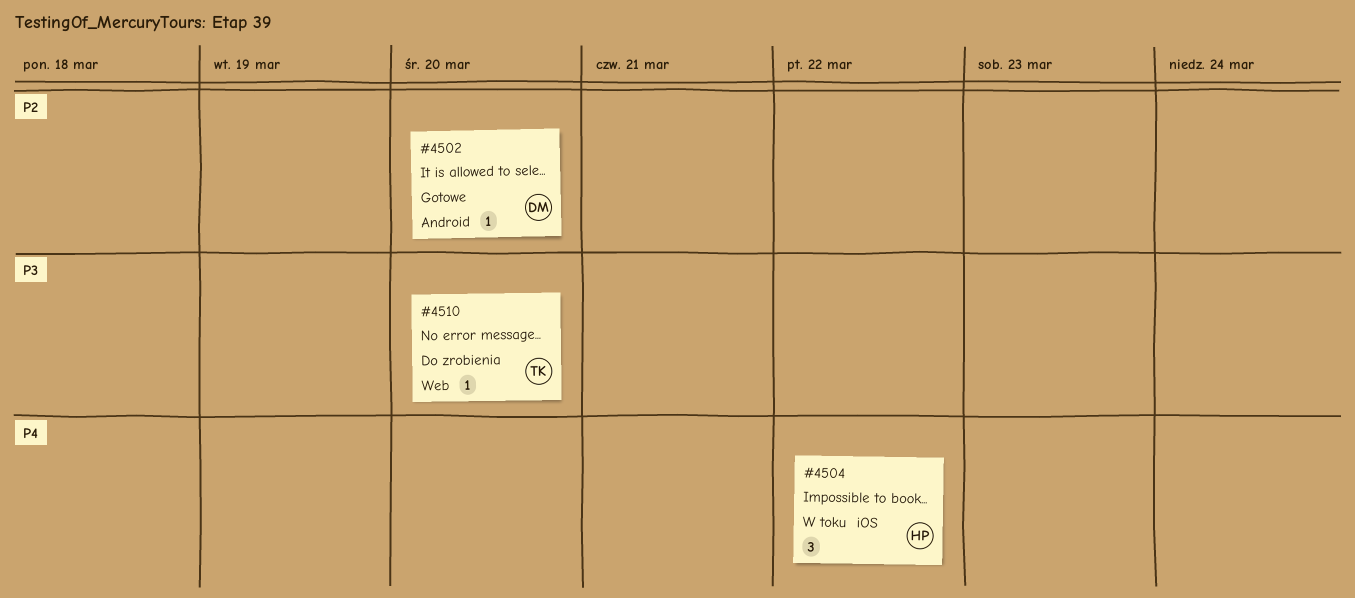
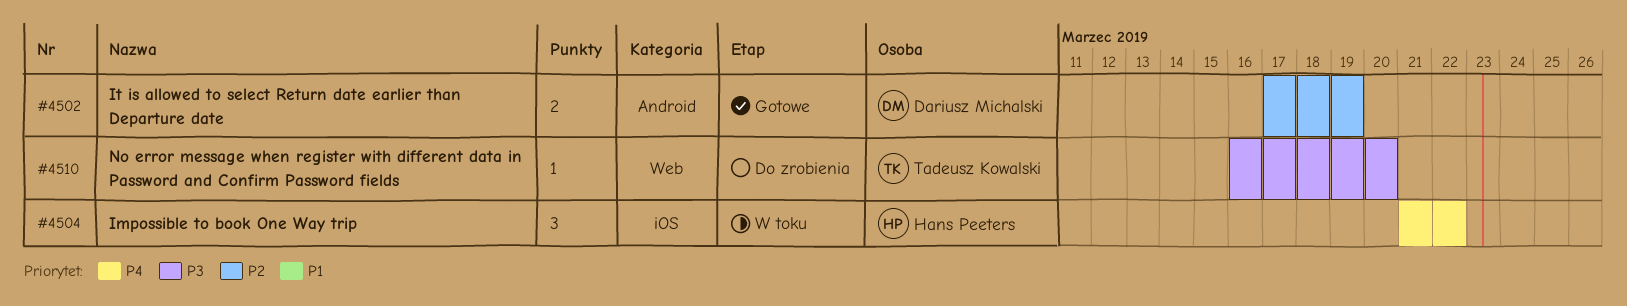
#4502, estimate: 1 -> 2
#4502, due: Mar 20 -> Mar 19

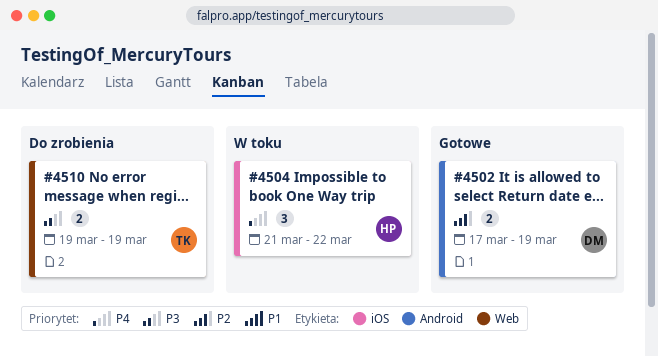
#4510, estimate: 1 -> 2
#4510, start: Mar 16 -> Mar 19
#4510, due: Mar 20 -> Mar 19

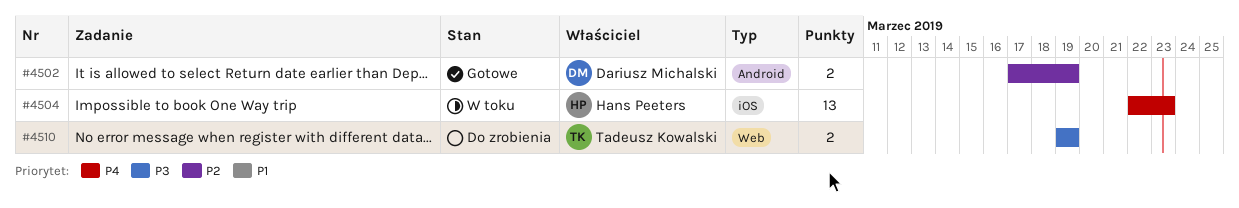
#4504, estimate: 3 -> 13
#4504, start: Mar 21 -> Mar 22
#4504, due: Mar 22 -> Mar 23

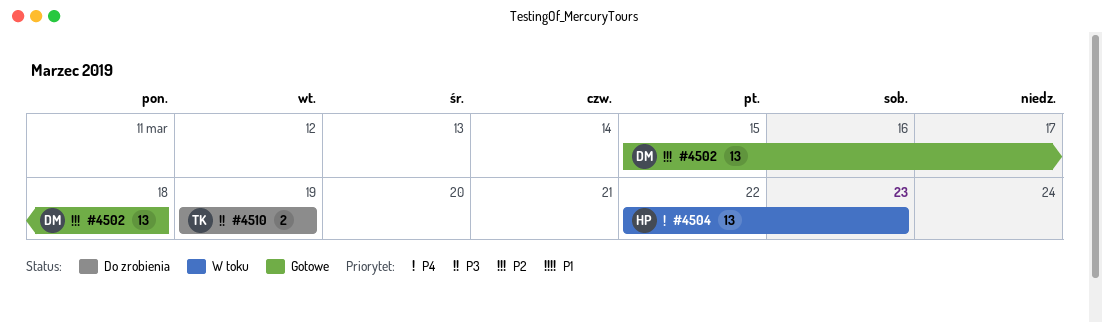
#4502, estimate: 2 -> 13
#4502, start: Mar 17 -> Mar 15
#4502, due: Mar 19 -> Mar 18

